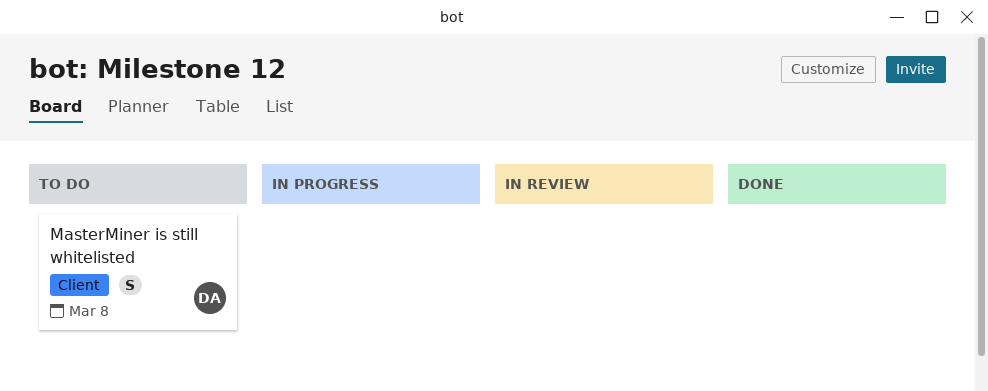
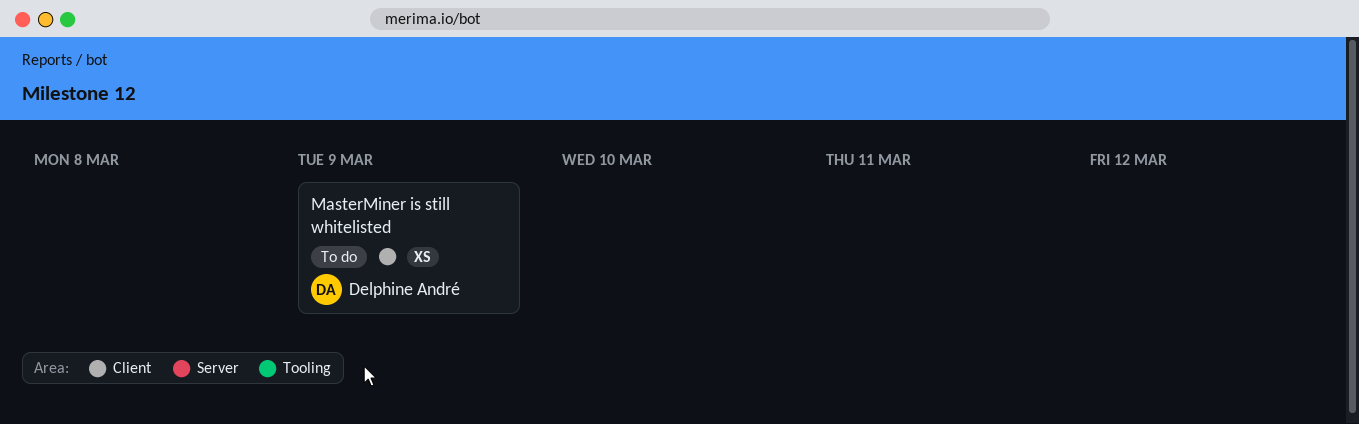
MasterMiner is still whitelisted, estimate: S -> XS
MasterMiner is still whitelisted, due: Mar 8 -> Mar 9

